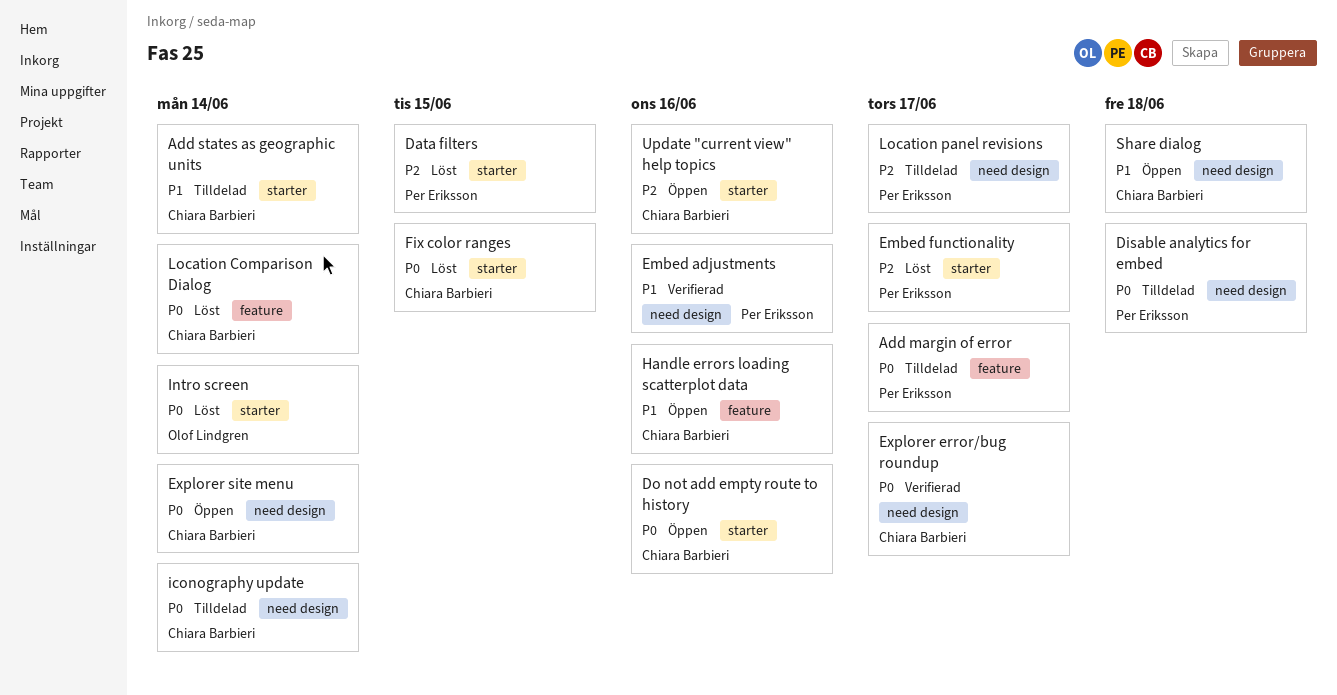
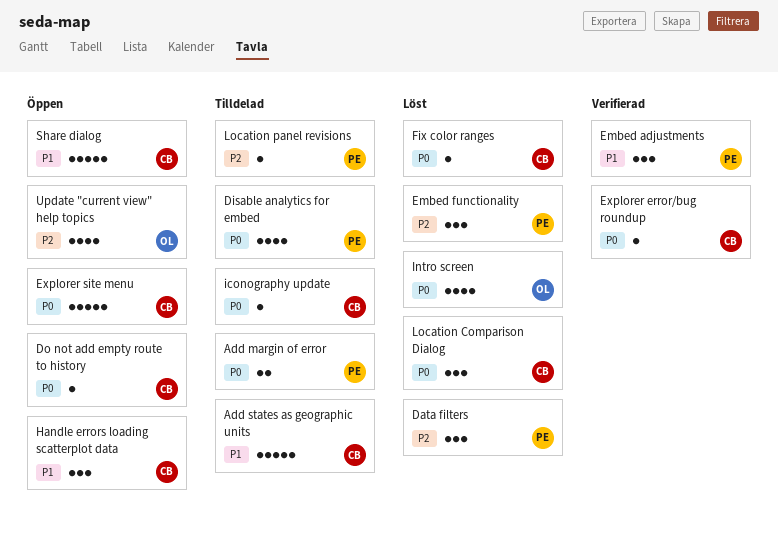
Update "current view" help topics, owner: Chiara Barbieri -> Olof Lindgren

